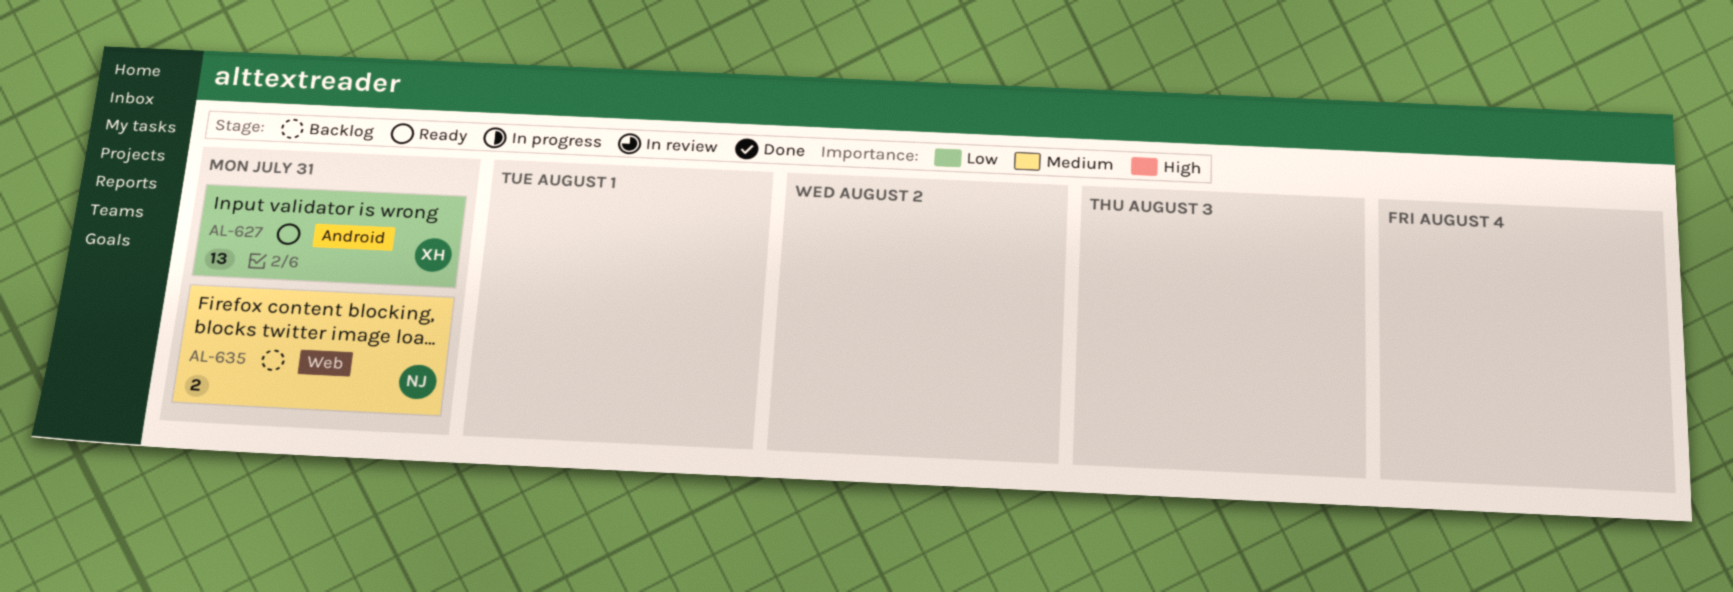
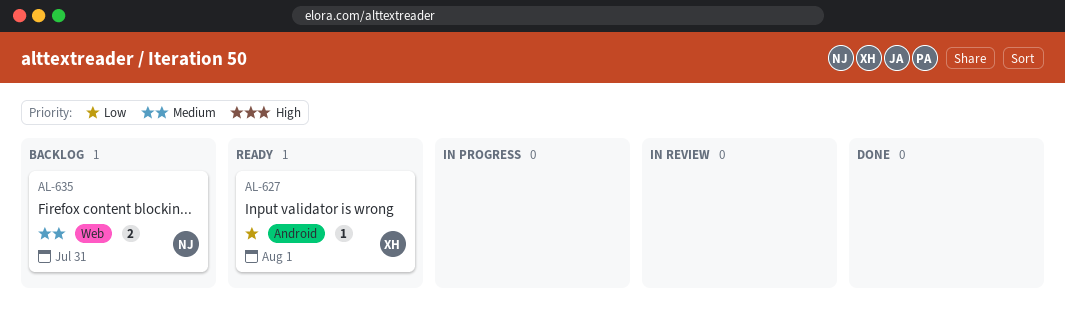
AL-627, estimate: 13 -> 1
AL-627, due: Jul 31 -> Aug 1

